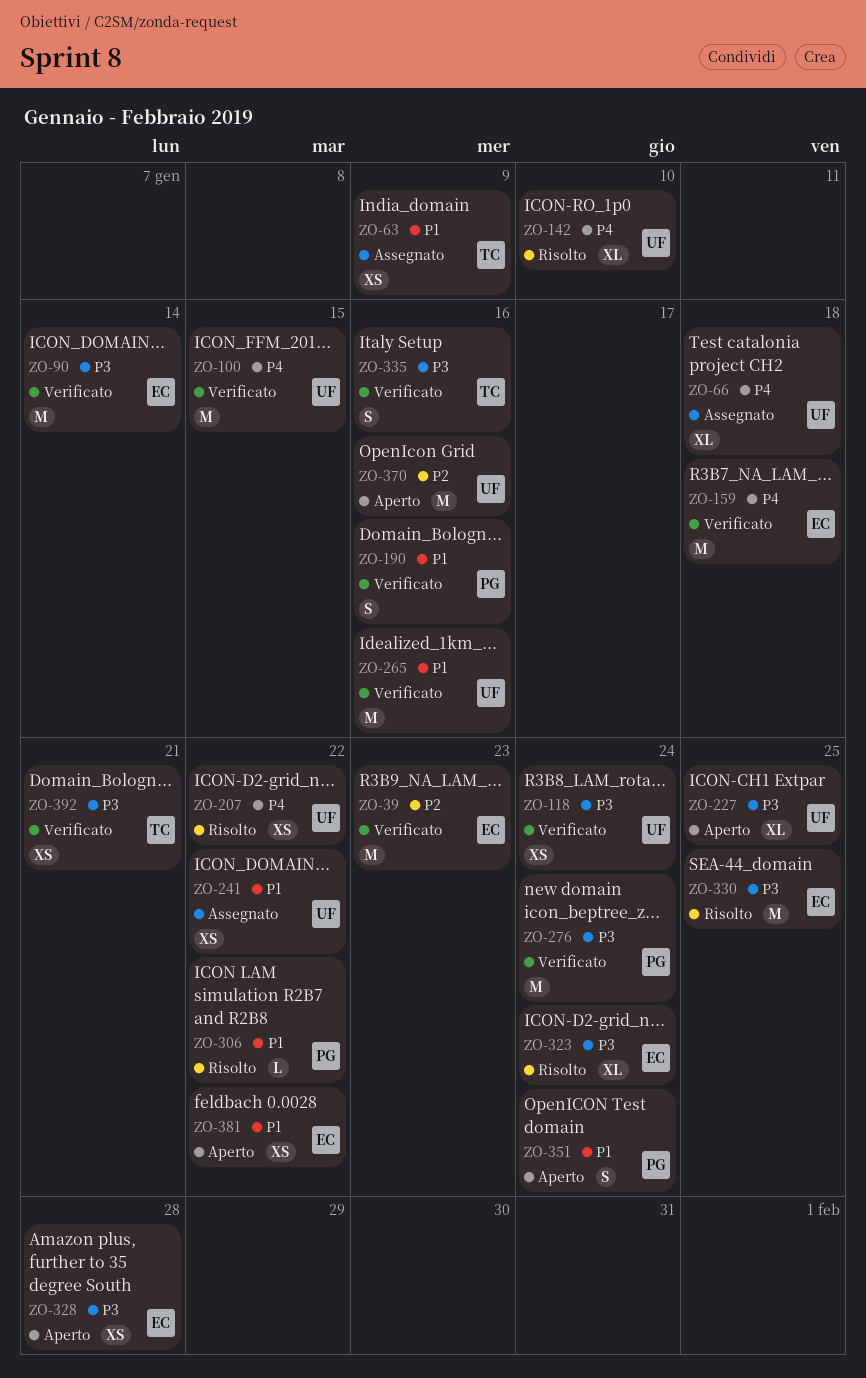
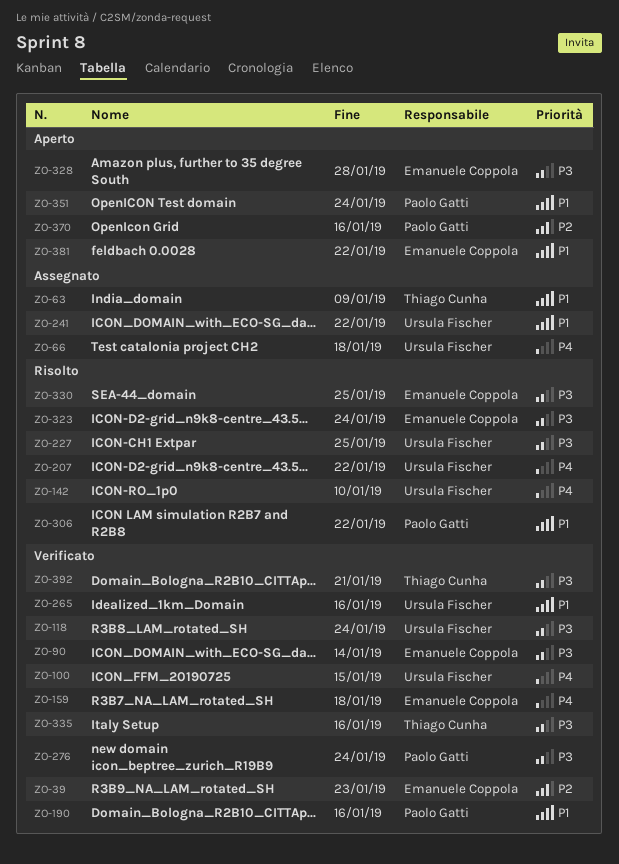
ZO-227, status: Aperto -> Risolto
ZO-370, owner: Ursula Fischer -> Paolo Gatti

